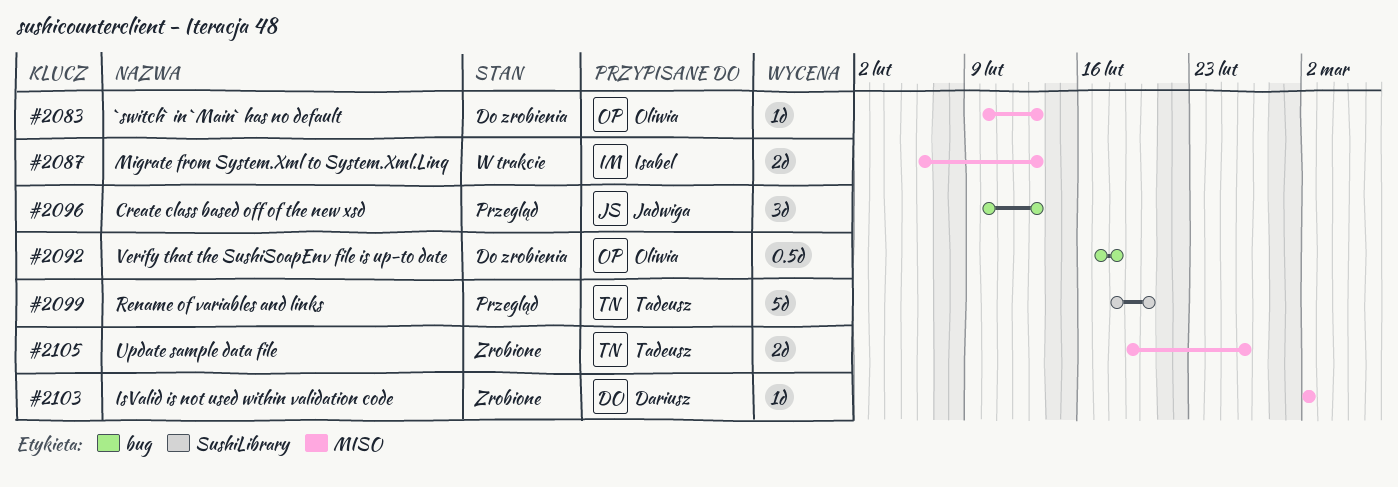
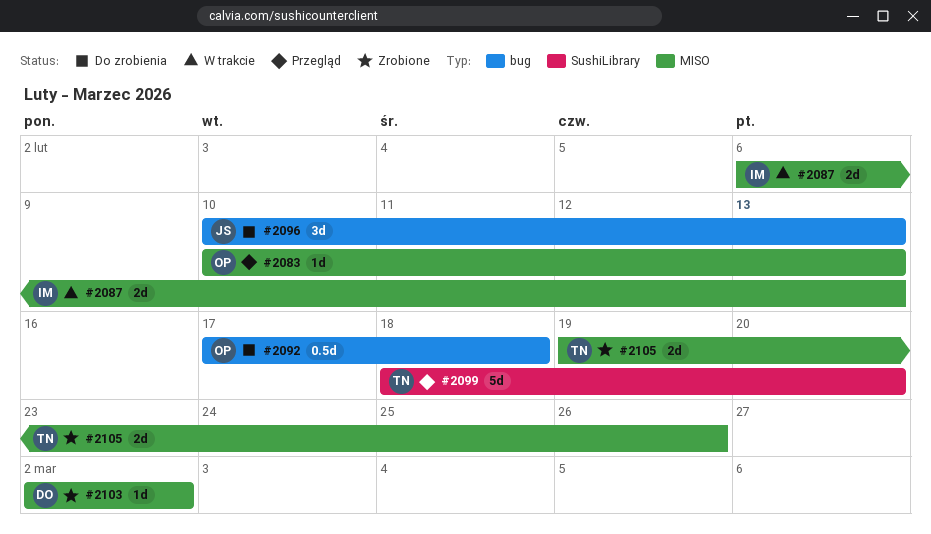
#2083, status: Do zrobienia -> Przegląd
#2096, status: Przegląd -> Do zrobienia

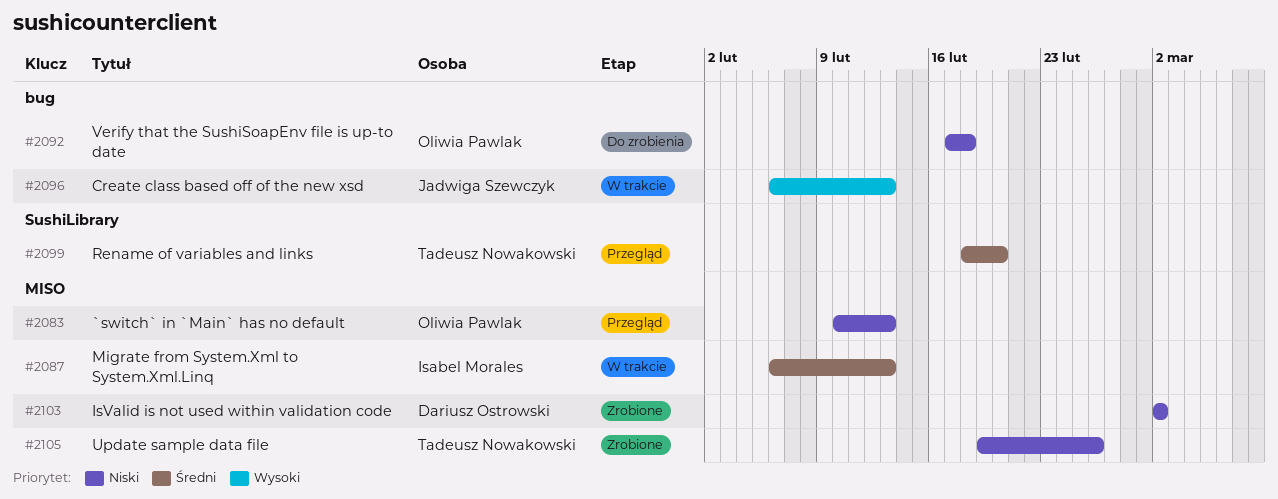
#2096, status: Do zrobienia -> W trakcie
#2096, start: Feb 10 -> Feb 6

